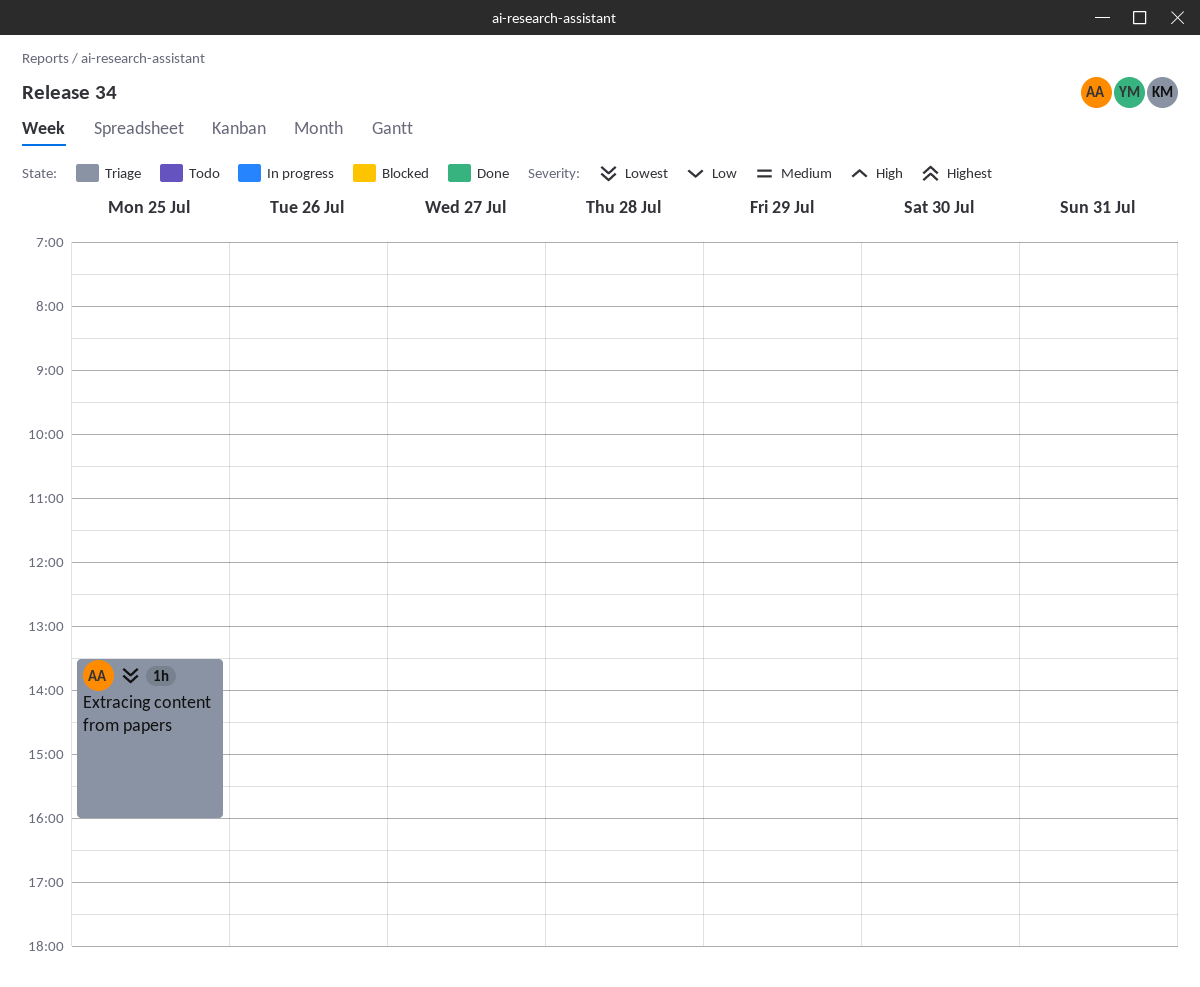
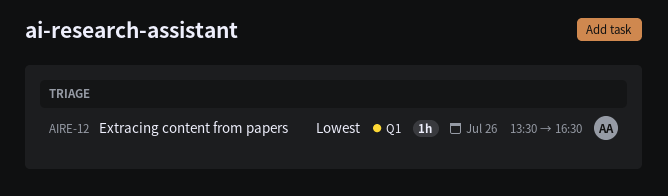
Extracing content from papers, day: Jul 25 -> Jul 26
Extracing content from papers, ends: 16:00 -> 16:30

